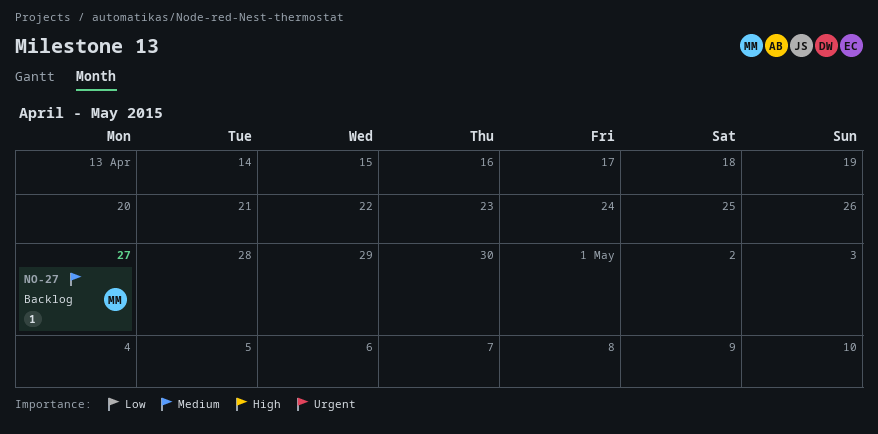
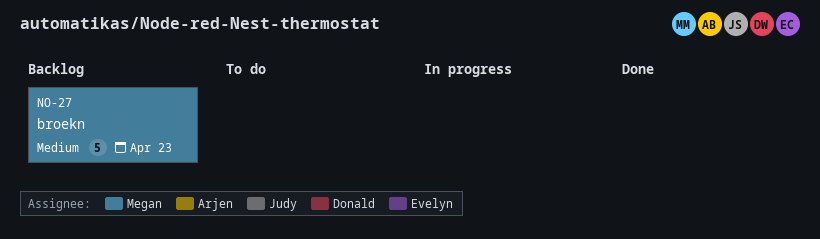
NO-27, estimate: 1 -> 5
NO-27, due: Apr 27 -> Apr 23

